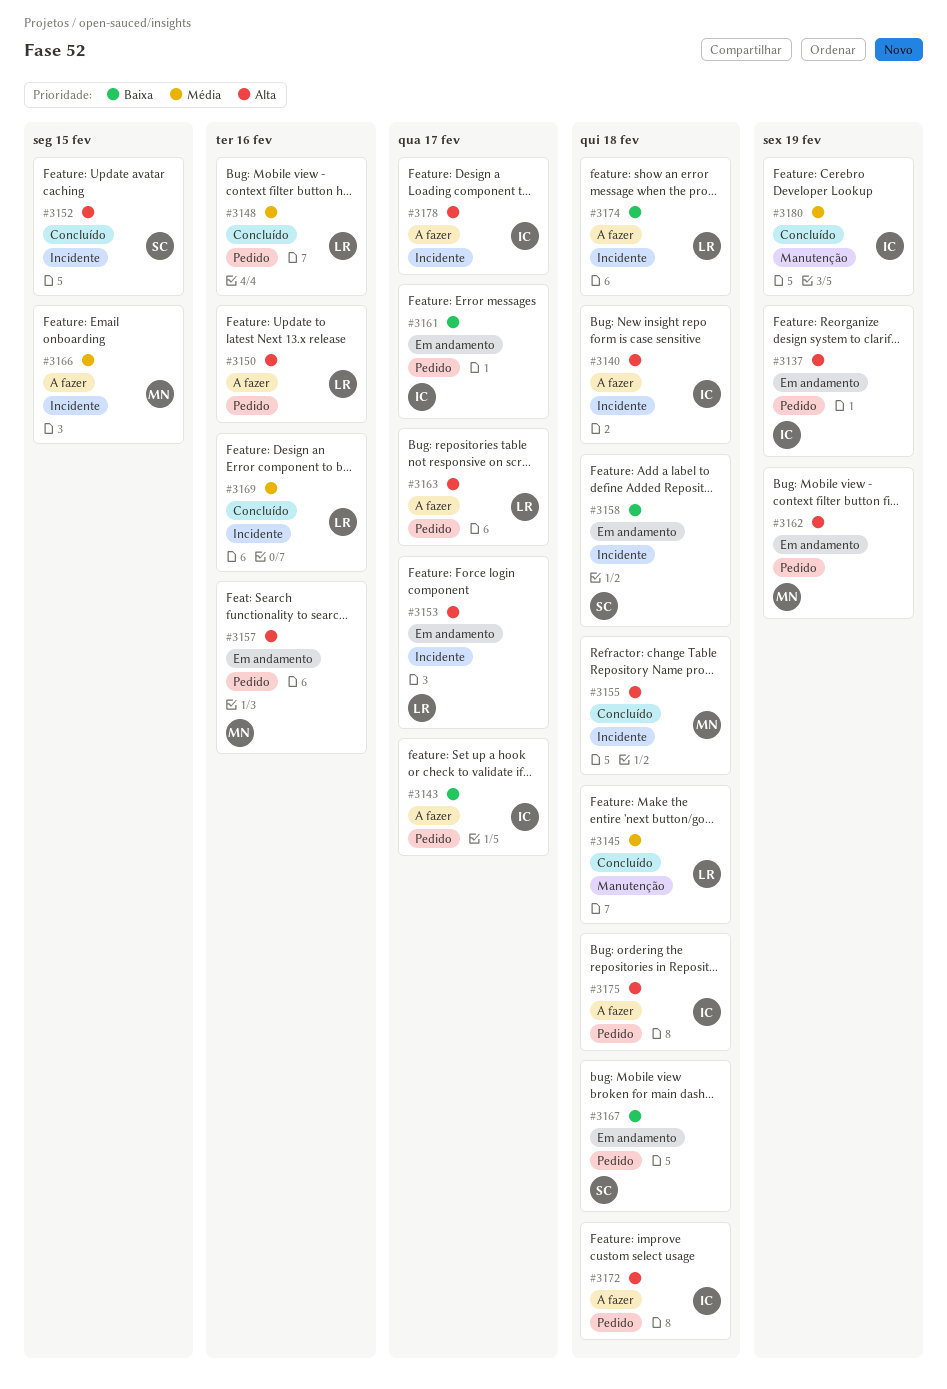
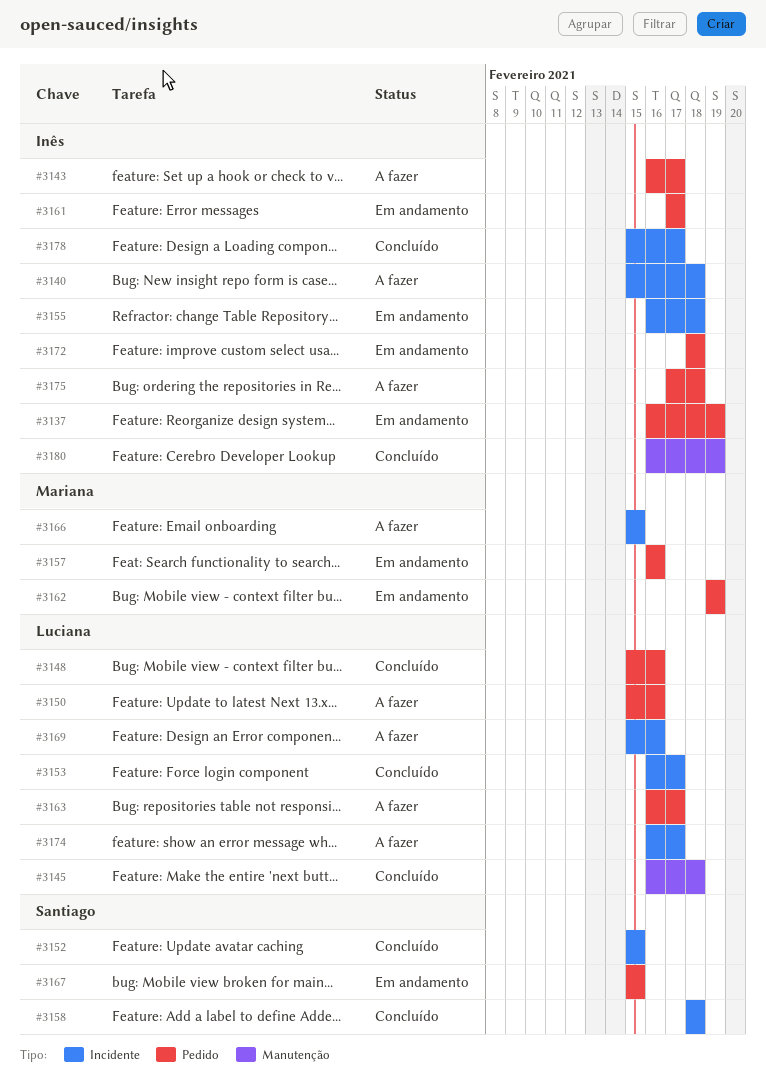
#3153, status: Em andamento -> Concluído
#3155, status: Concluído -> Em andamento
#3155, owner: Mariana -> Inês
#3158, status: Em andamento -> Concluído
#3167, due: Feb 18 -> Feb 15
#3169, status: Concluído -> A fazer
#3172, status: A fazer -> Em andamento
#3174, due: Feb 18 -> Feb 17
#3178, status: A fazer -> Concluído

